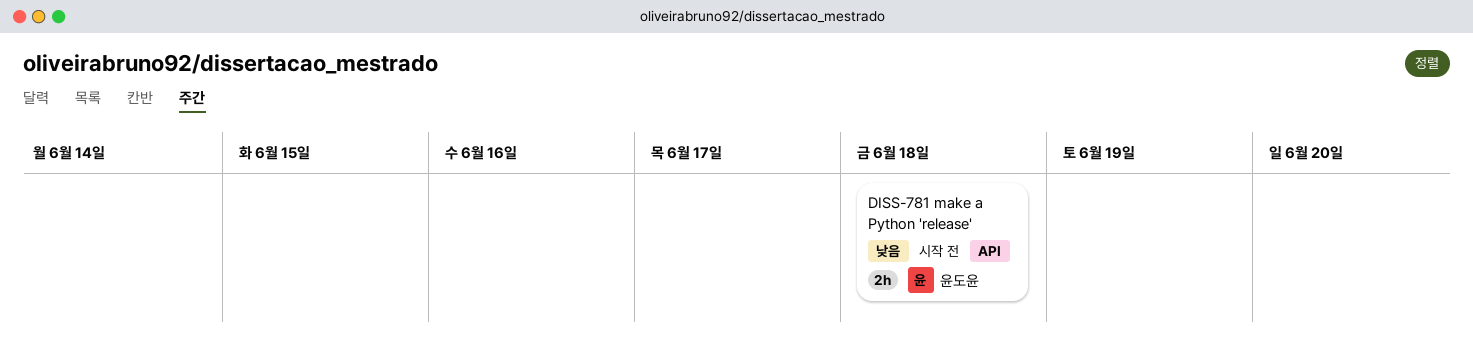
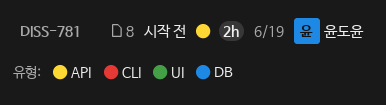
DISS-781, due: Jun 18 -> Jun 19

